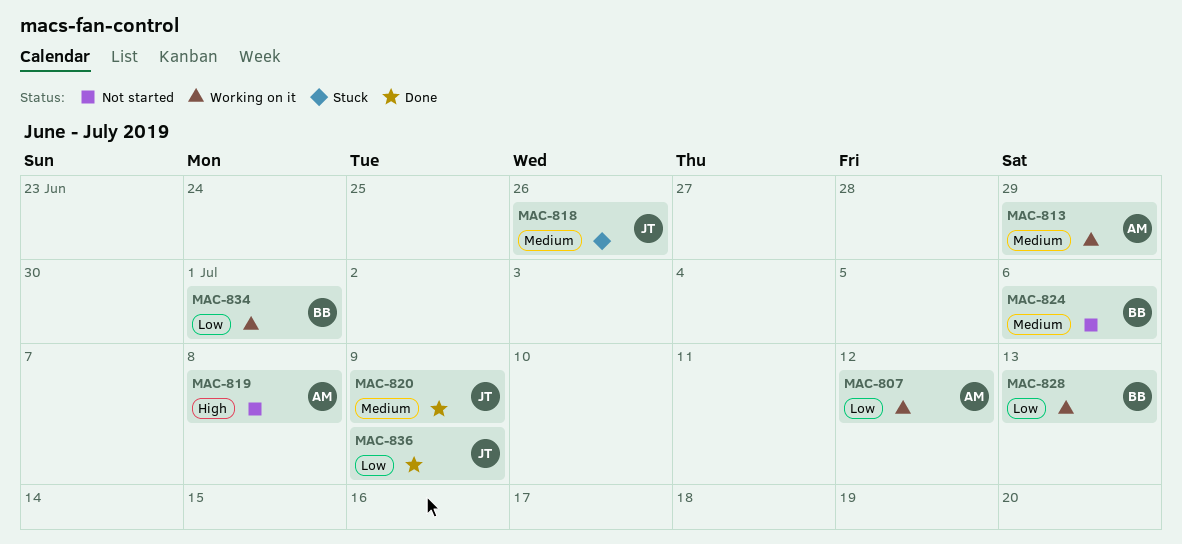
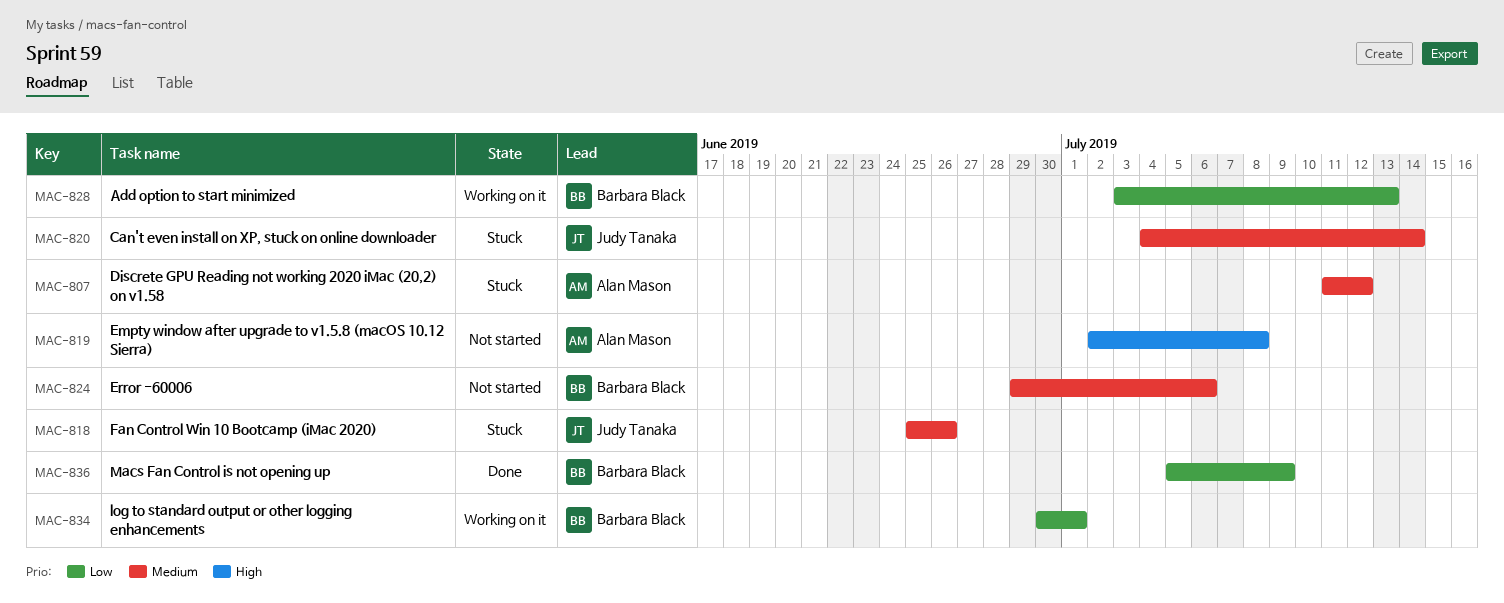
MAC-807, status: Working on it -> Stuck
MAC-807, priority: Low -> Medium
MAC-813: present -> none
MAC-820, status: Done -> Stuck
MAC-820, due: Jul 9 -> Jul 14
MAC-836, owner: Judy Tanaka -> Barbara Black

